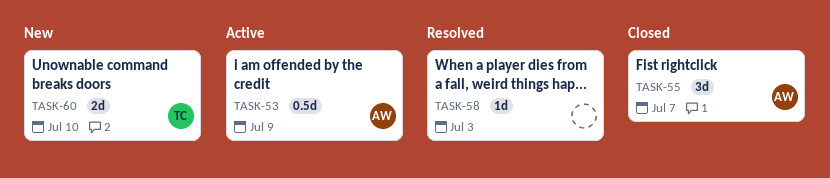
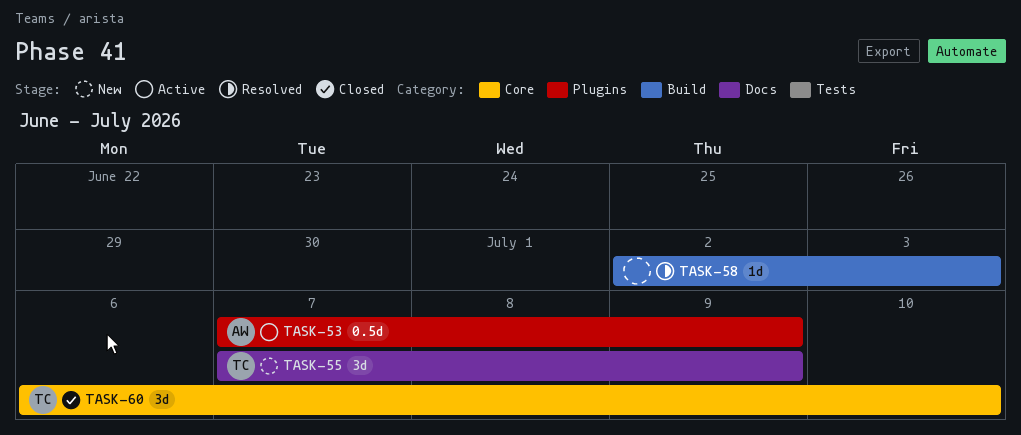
TASK-55, status: Closed -> New
TASK-55, owner: AW -> TC
TASK-55, due: Jul 7 -> Jul 9
TASK-60, status: New -> Closed
TASK-60, estimate: 2d -> 3d

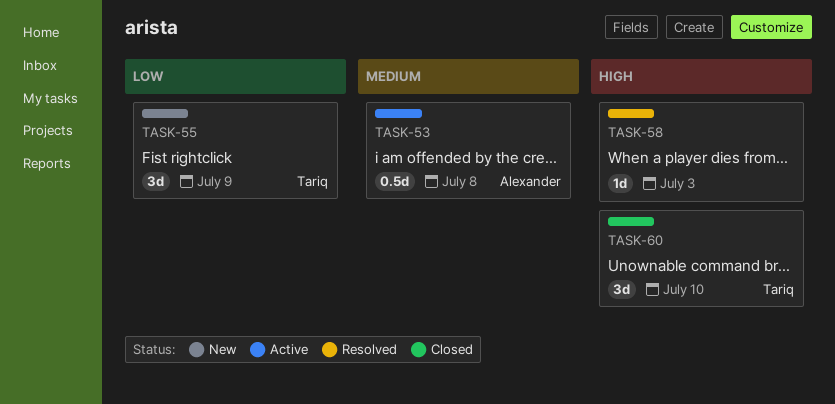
TASK-53, due: Jul 9 -> Jul 8

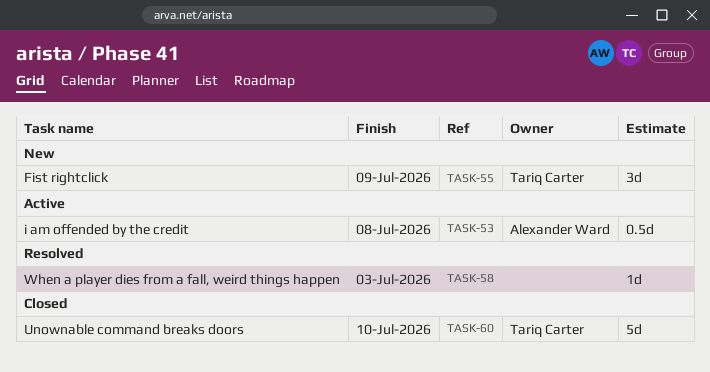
TASK-60, estimate: 3d -> 5d

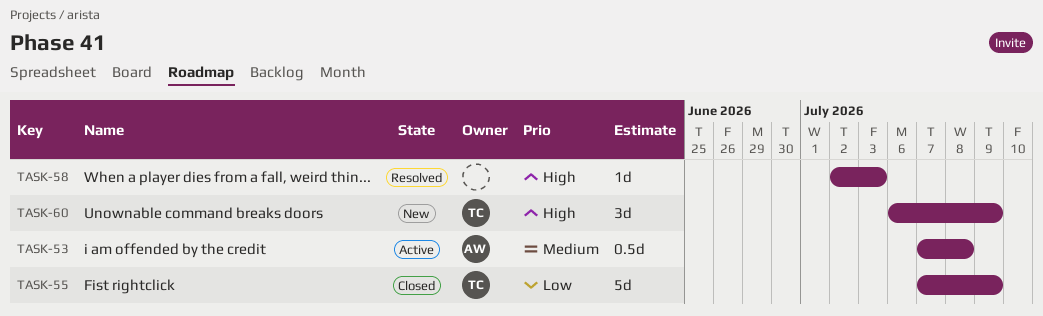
TASK-55, status: New -> Closed
TASK-55, estimate: 3d -> 5d
TASK-60, status: Closed -> New
TASK-60, estimate: 5d -> 3d
TASK-60, due: Jul 10 -> Jul 9

